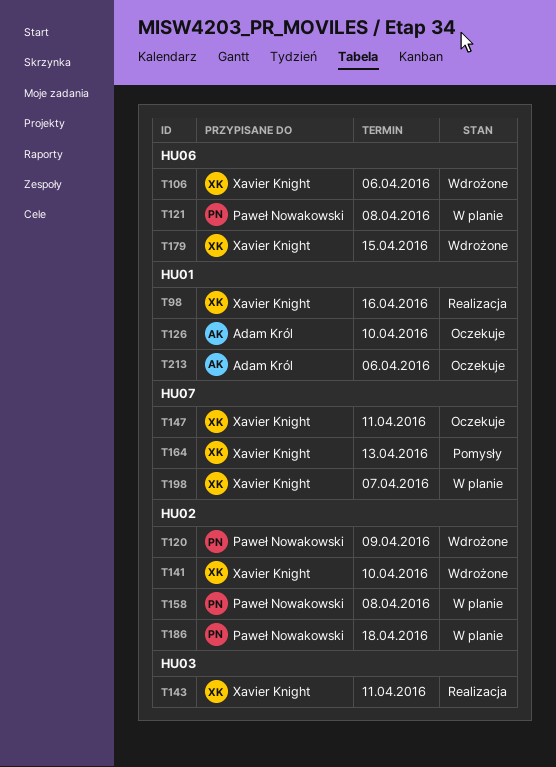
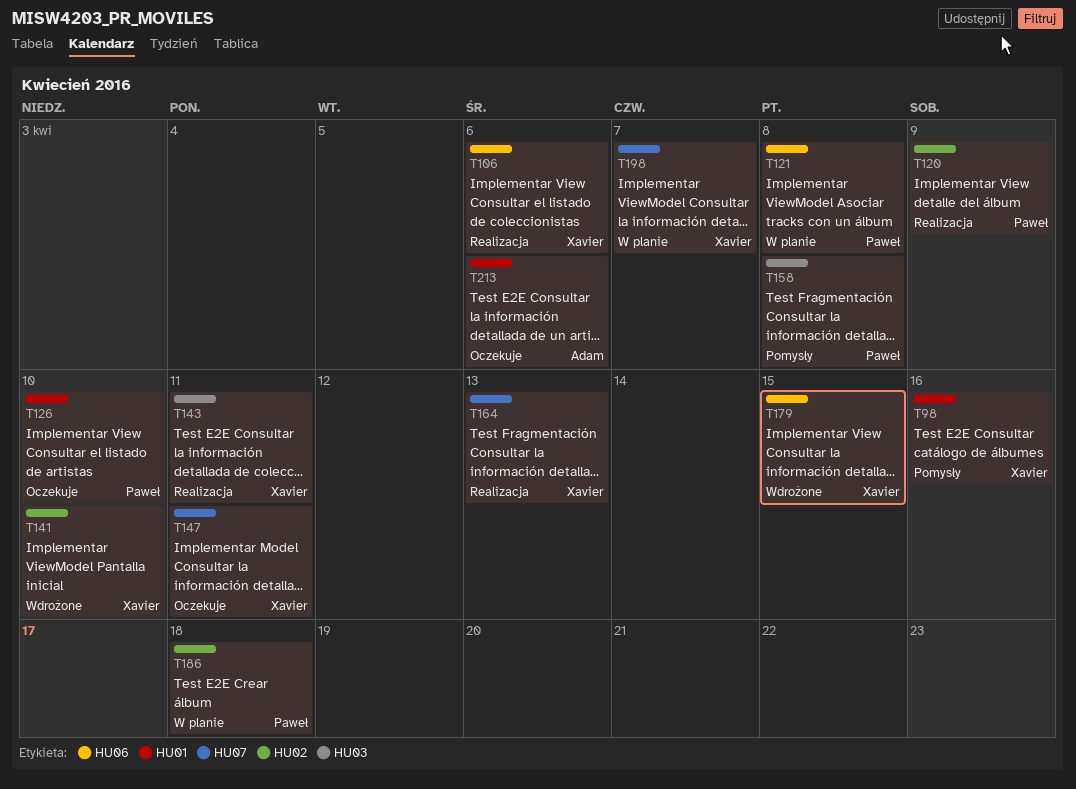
T98, status: Realizacja -> Pomysły
T106, status: Wdrożone -> Realizacja
T120, status: Wdrożone -> Realizacja
T126, owner: Adam Król -> Paweł Nowakowski
T158, status: W planie -> Pomysły
T158, label: HU02 -> HU03
T164, status: Pomysły -> Realizacja

